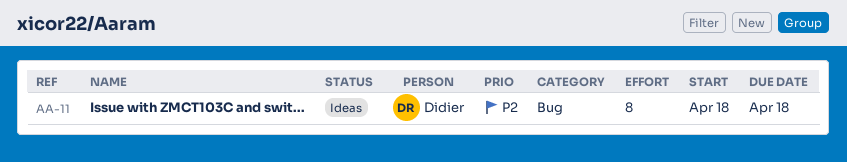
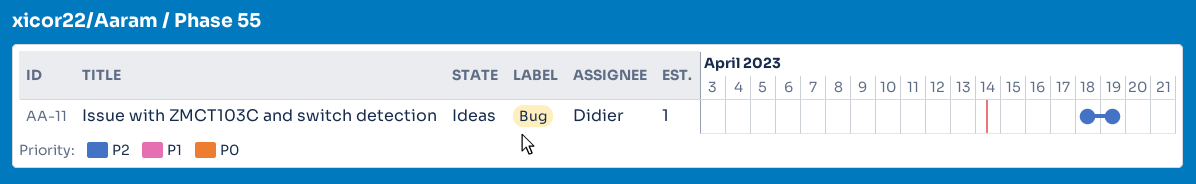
AA-11, estimate: 8 -> 1
AA-11, due: Apr 18 -> Apr 19

